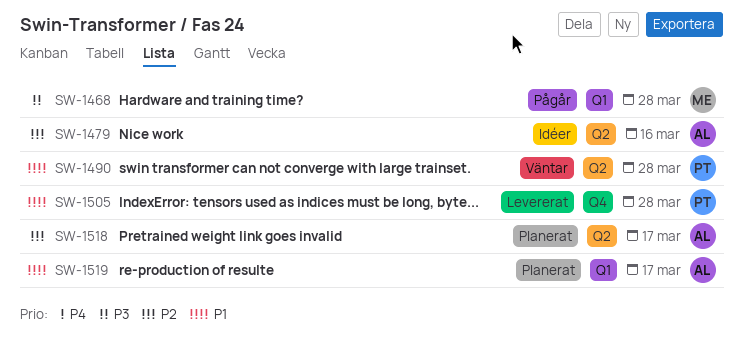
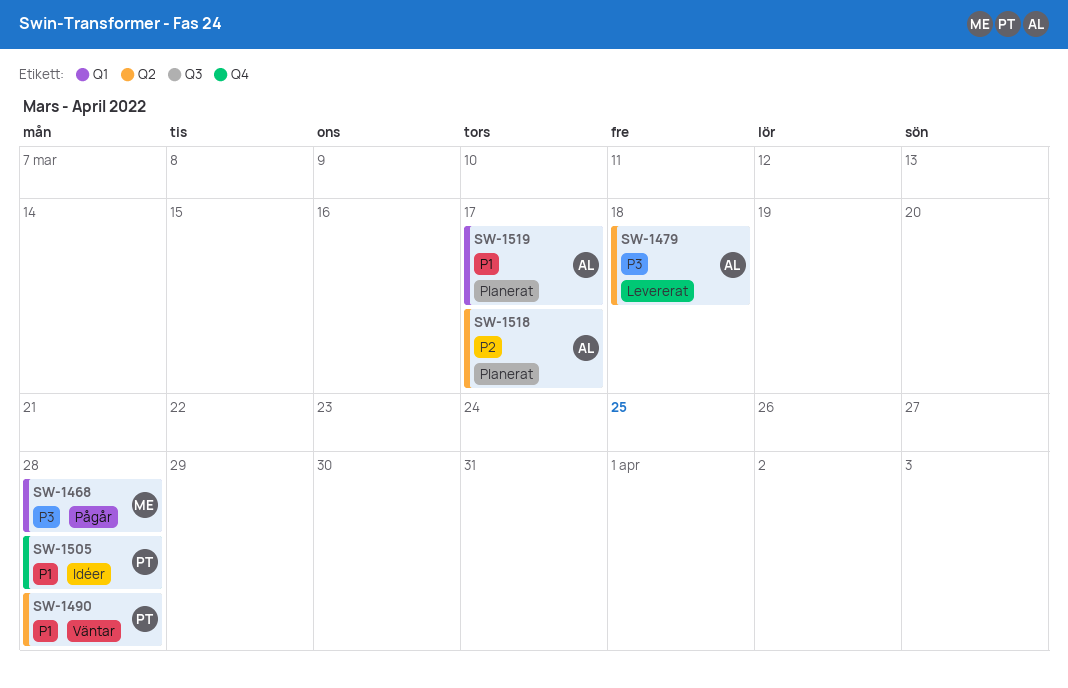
SW-1479, status: Idéer -> Levererat
SW-1479, priority: P2 -> P3
SW-1479, due: Mar 16 -> Mar 18
SW-1505, status: Levererat -> Idéer

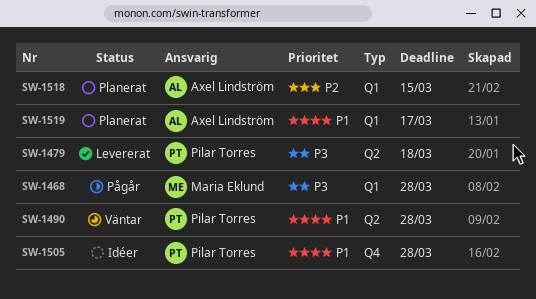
SW-1479, owner: Axel Lindström -> Pilar Torres
SW-1518, label: Q2 -> Q1
SW-1518, due: Mar 17 -> Mar 15

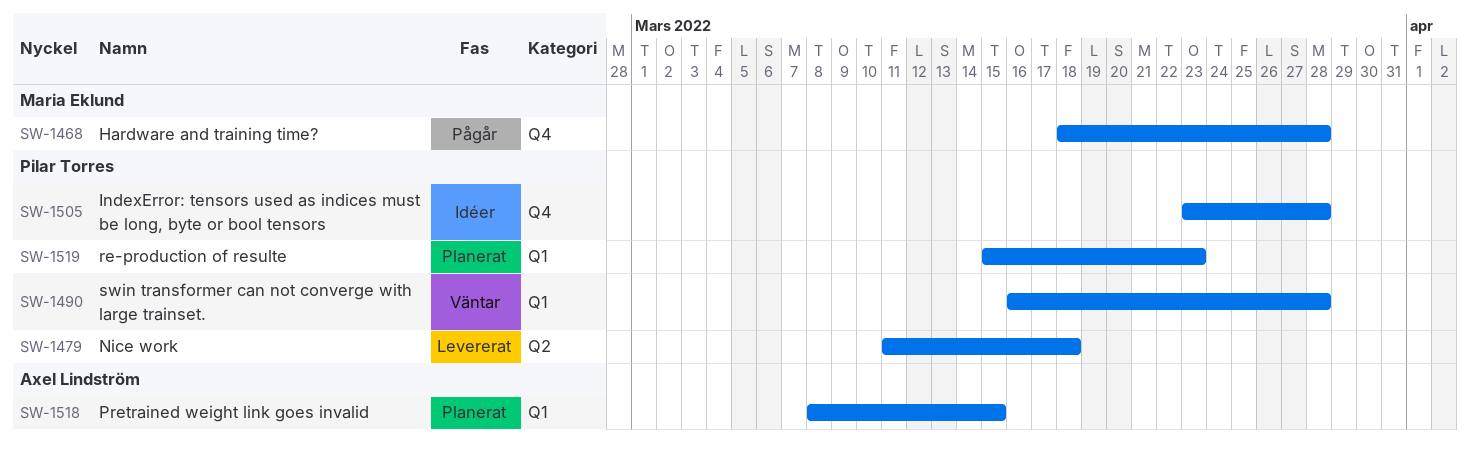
SW-1468, label: Q1 -> Q4
SW-1490, label: Q2 -> Q1
SW-1519, owner: Axel Lindström -> Pilar Torres
SW-1519, due: Mar 17 -> Mar 23

